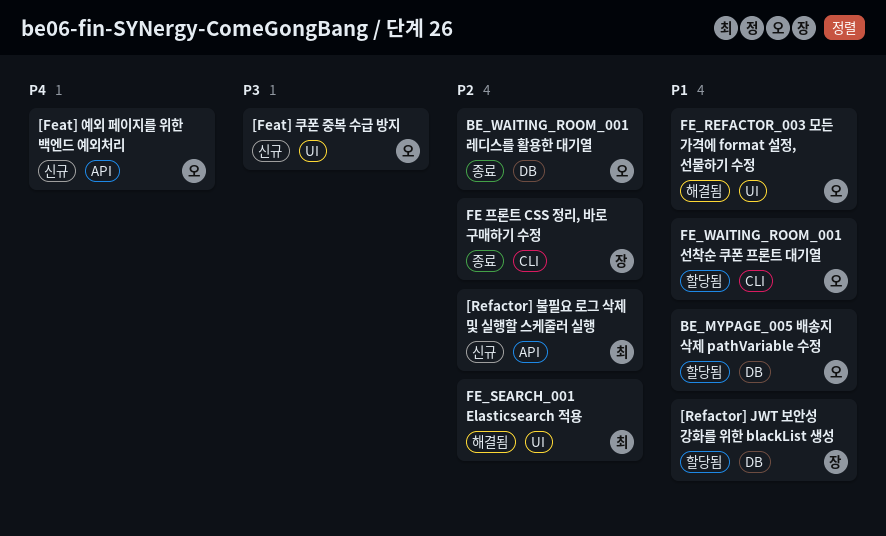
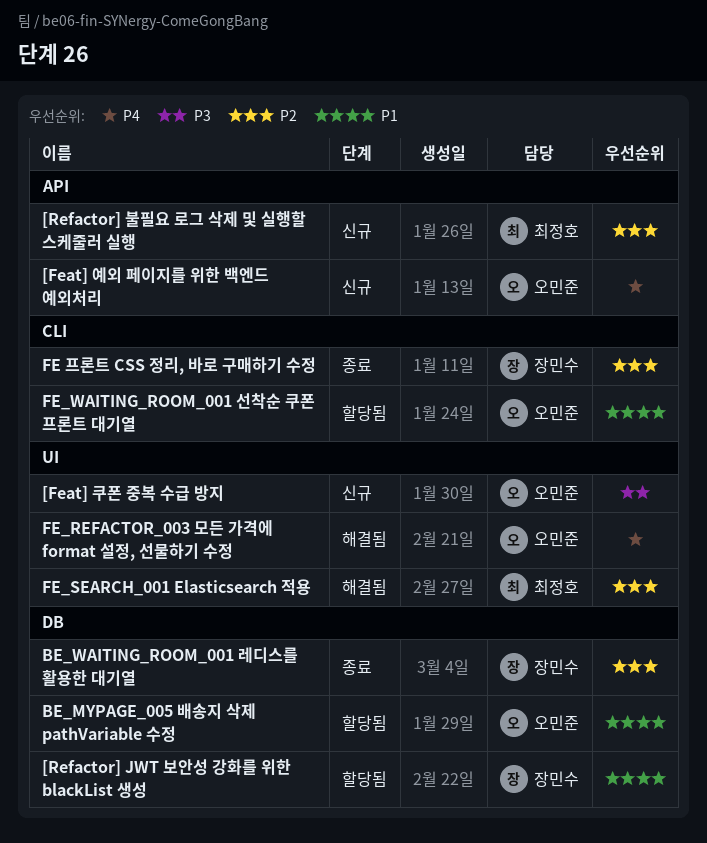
BE_WAITING_ROOM_001 레디스를 활용한 대기열, owner: 오민준 -> 장민수
FE_REFACTOR_003 모든 가격에 format 설정, 선물하기 수정, priority: P1 -> P4

